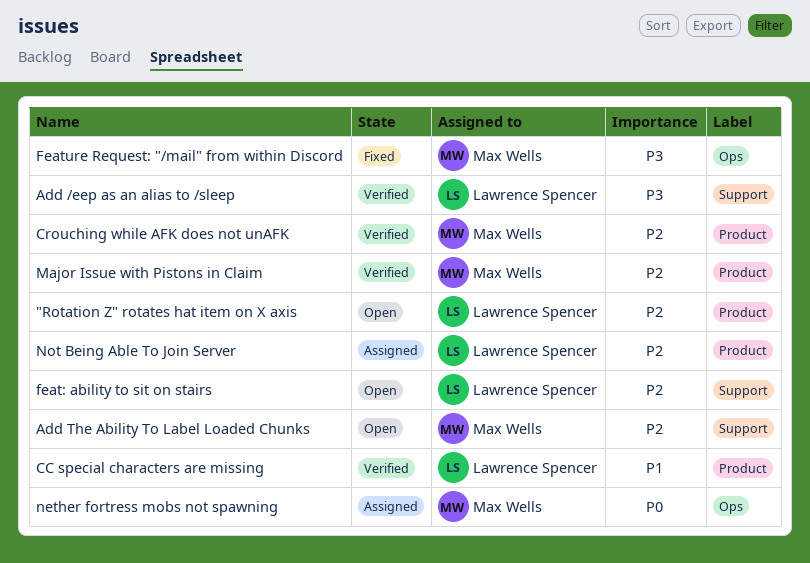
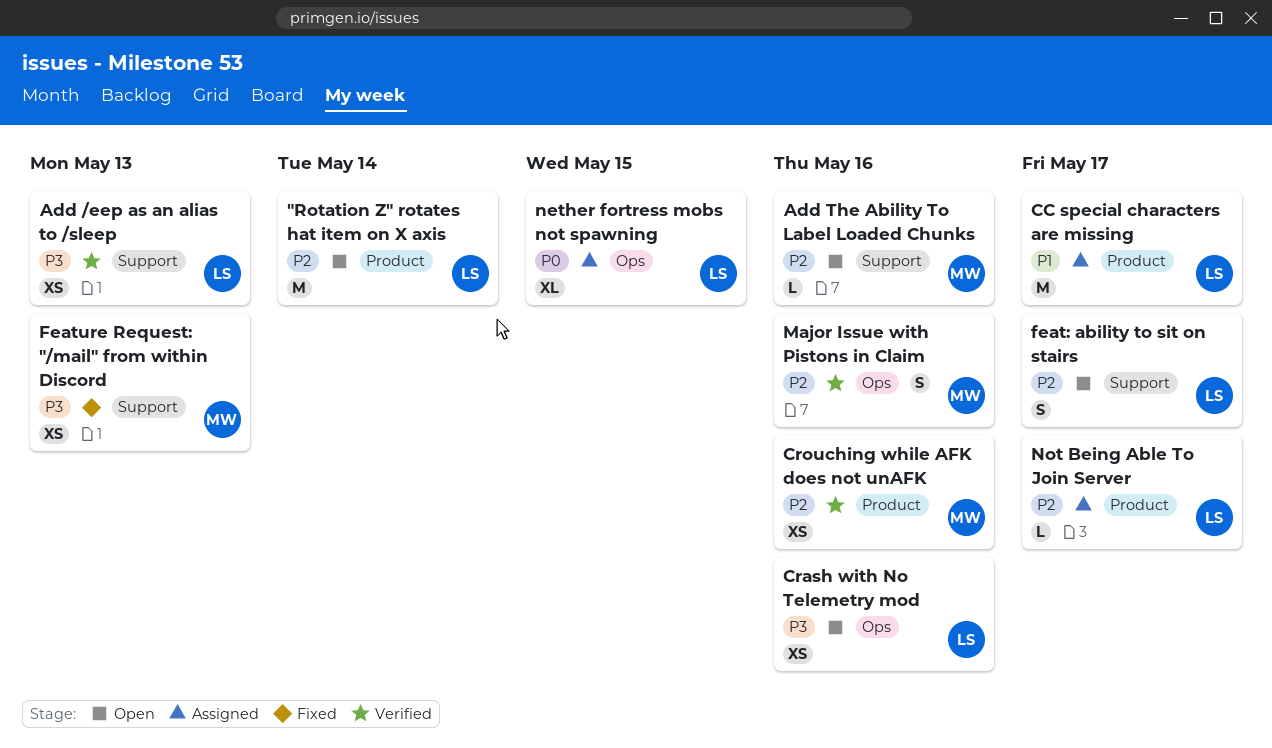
CC special characters are missing, status: Verified -> Assigned
Crash with No Telemetry mod: none -> present
Feature Request: "/mail" from within Discord, label: Ops -> Support
Major Issue with Pistons in Claim, label: Product -> Ops
nether fortress mobs not spawning, owner: Max Wells -> Lawrence Spencer

